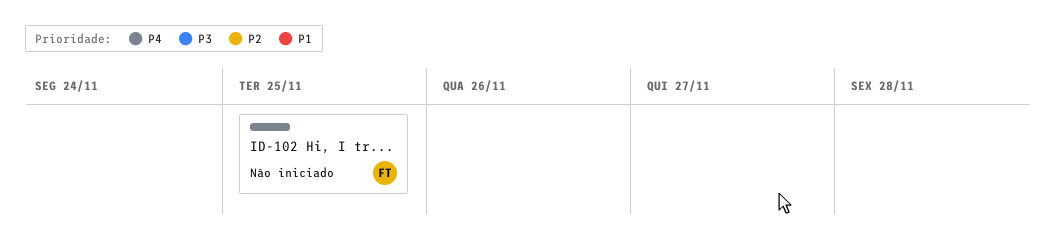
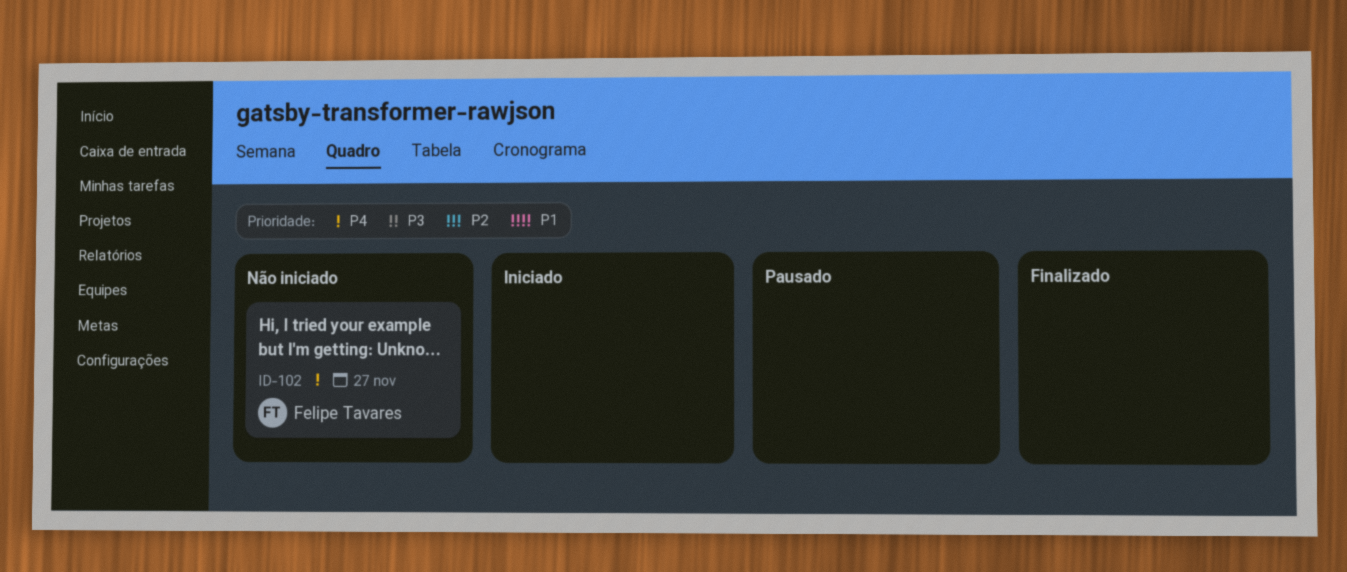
ID-102, due: Nov 25 -> Nov 27

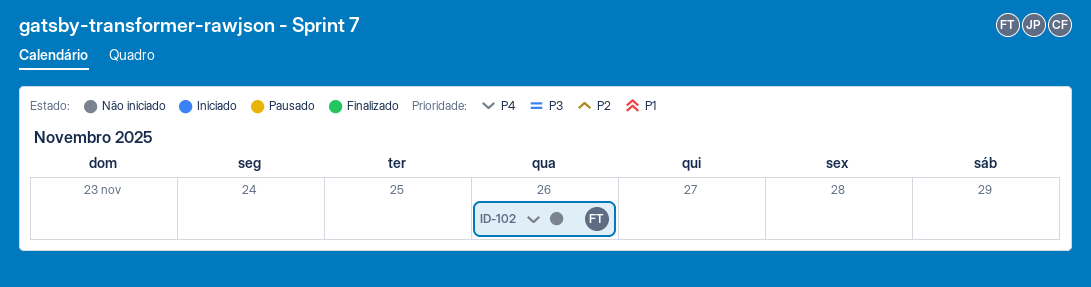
ID-102, due: Nov 27 -> Nov 26

